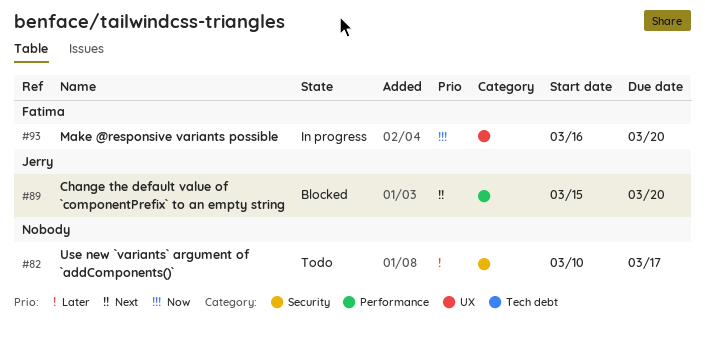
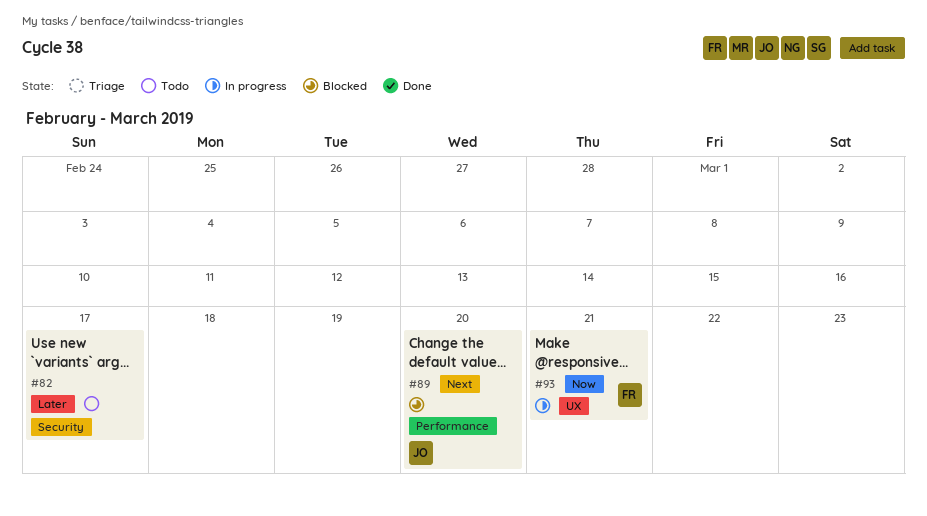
#93, due: Mar 20 -> Mar 21

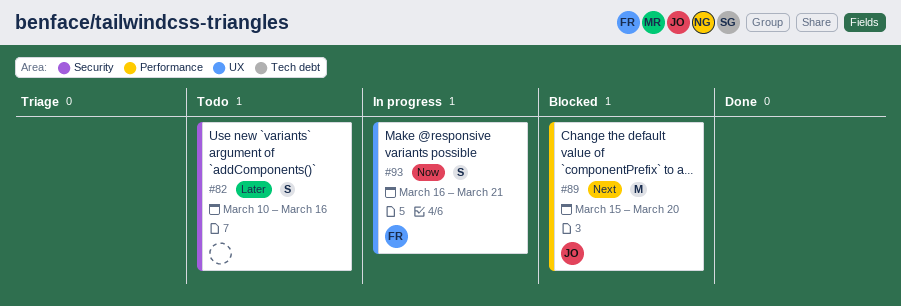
#82, due: Mar 17 -> Mar 16

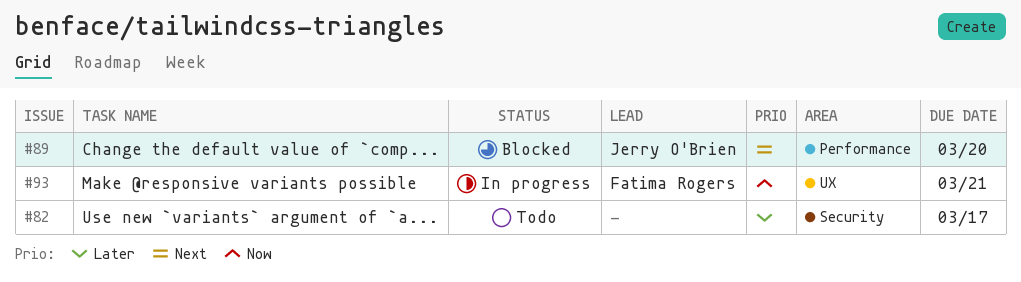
#82, due: Mar 16 -> Mar 17

